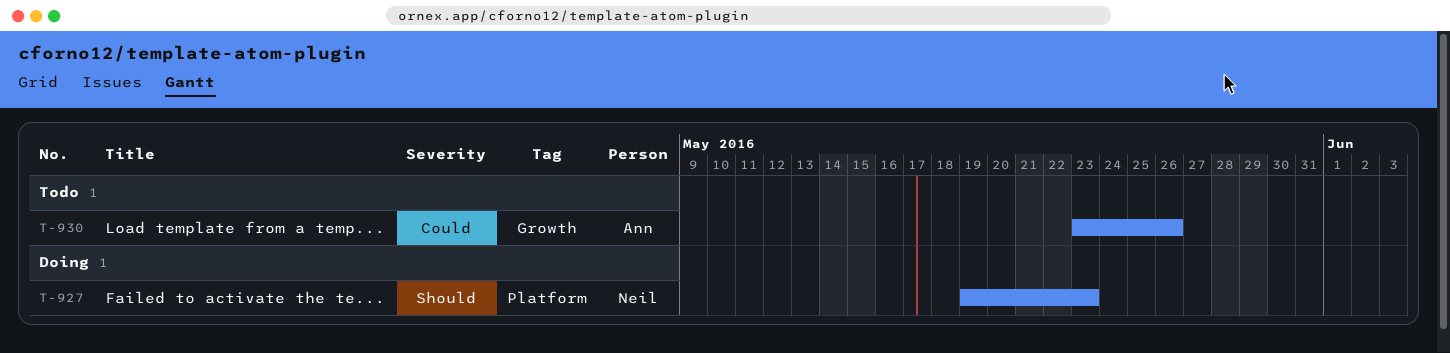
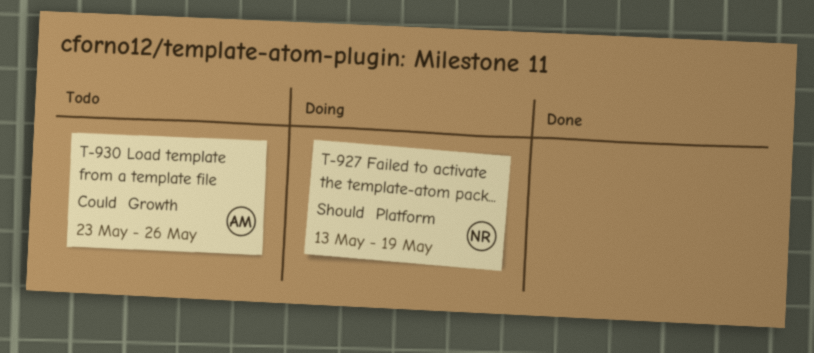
T-927, start: May 19 -> May 13
T-927, due: May 23 -> May 19

